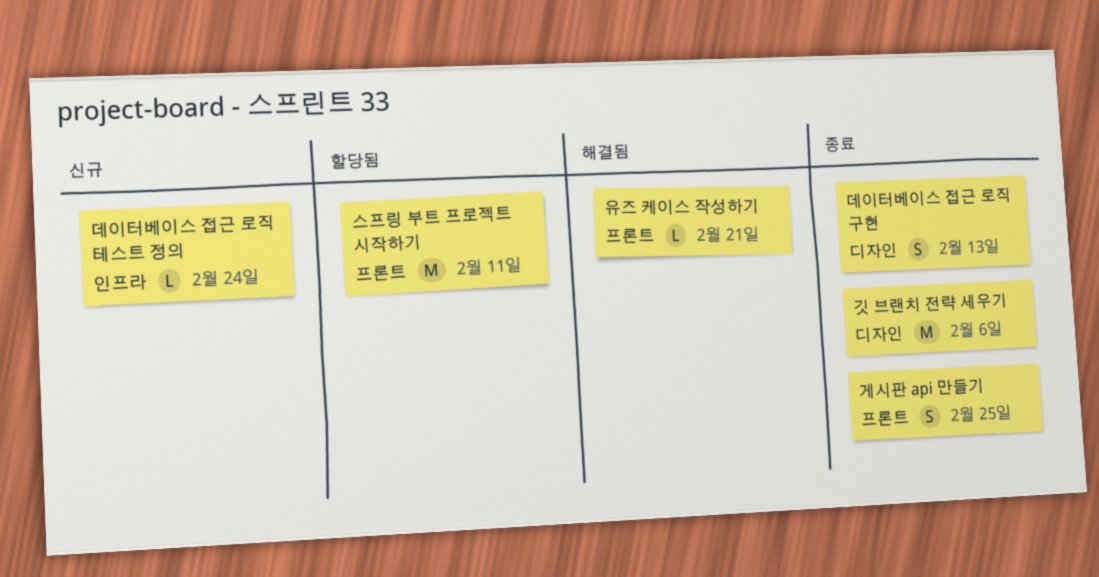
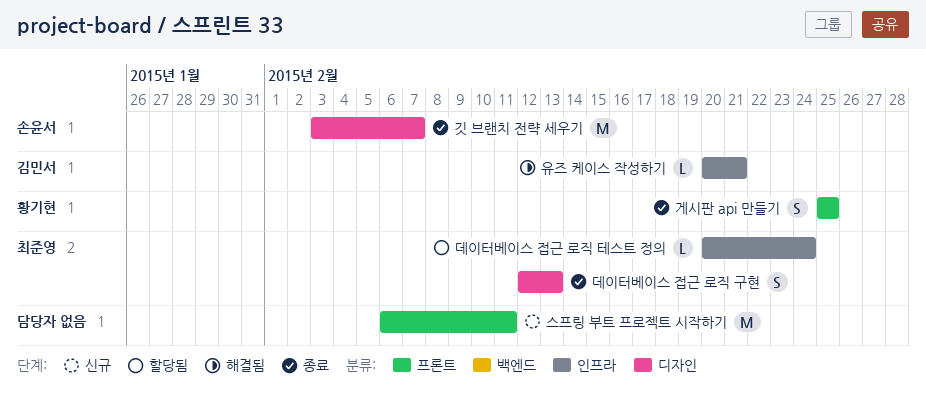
깃 브랜치 전략 세우기, due: Feb 6 -> Feb 7
데이터베이스 접근 로직 테스트 정의, status: 신규 -> 할당됨
스프링 부트 프로젝트 시작하기, status: 할당됨 -> 신규
유즈 케이스 작성하기, label: 프론트 -> 인프라

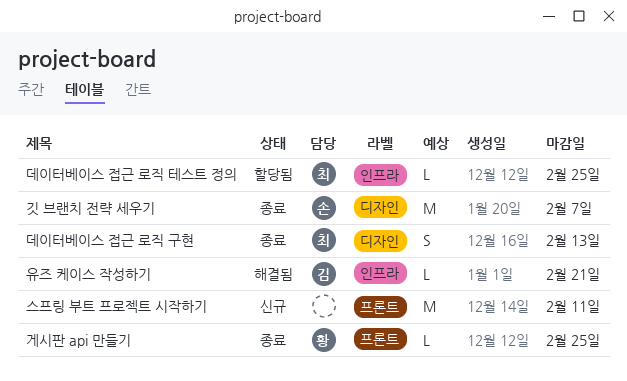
게시판 api 만들기, estimate: S -> L
데이터베이스 접근 로직 테스트 정의, due: Feb 24 -> Feb 25

